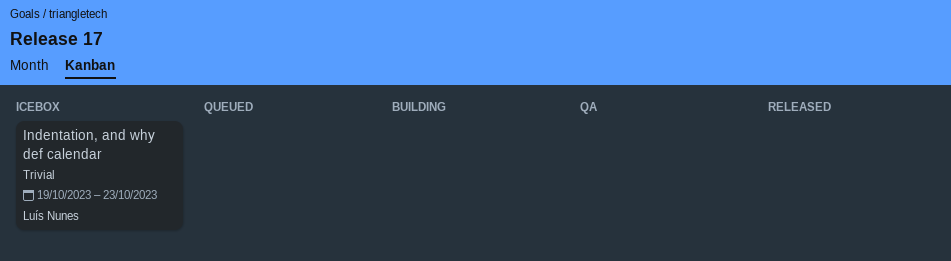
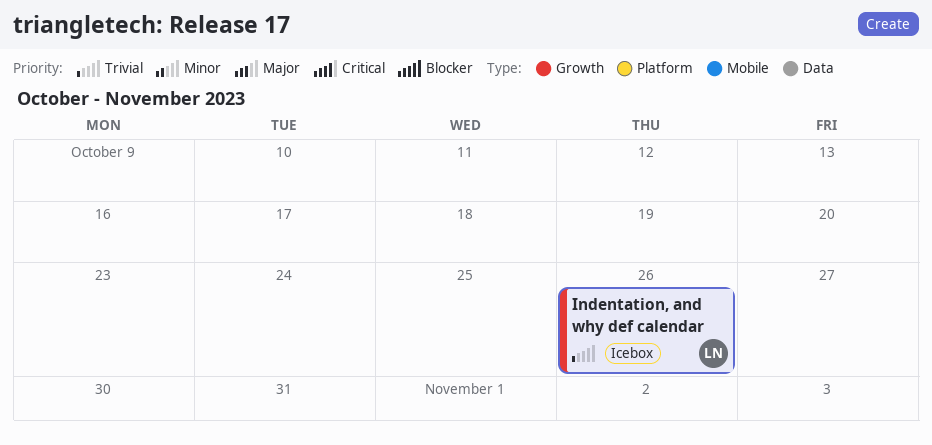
Indentation, and why def calendar, due: Oct 23 -> Oct 26

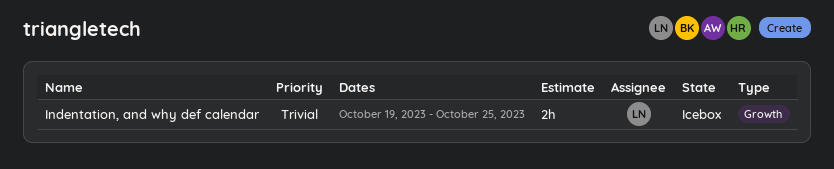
Indentation, and why def calendar, due: Oct 26 -> Oct 25

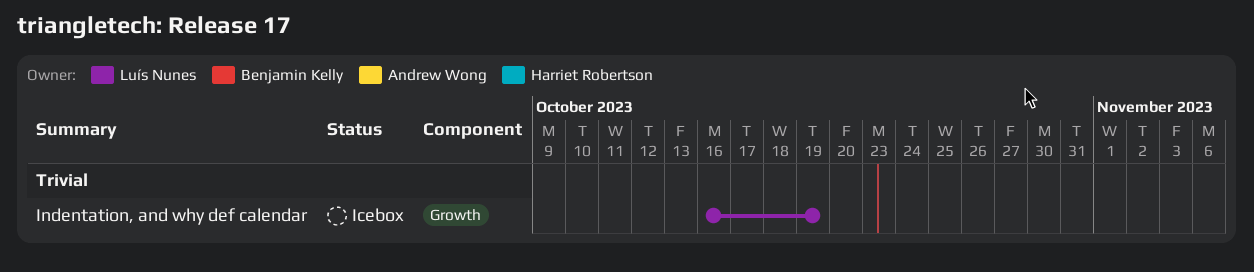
Indentation, and why def calendar, start: Oct 19 -> Oct 16
Indentation, and why def calendar, due: Oct 25 -> Oct 19

